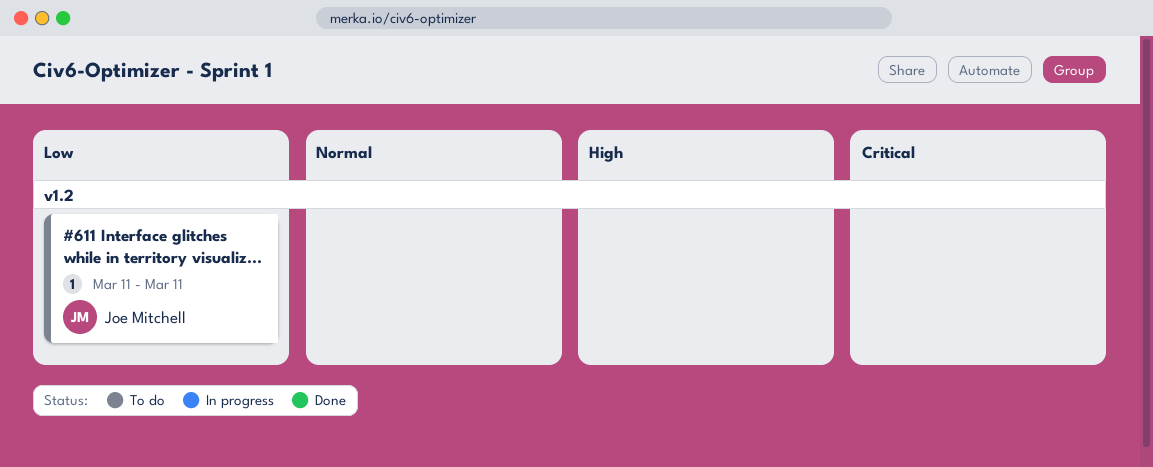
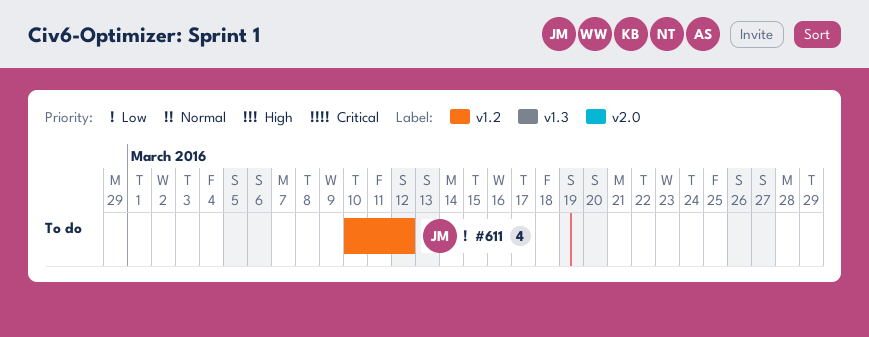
#611, estimate: 1 -> 4
#611, start: Mar 11 -> Mar 10
#611, due: Mar 11 -> Mar 12

